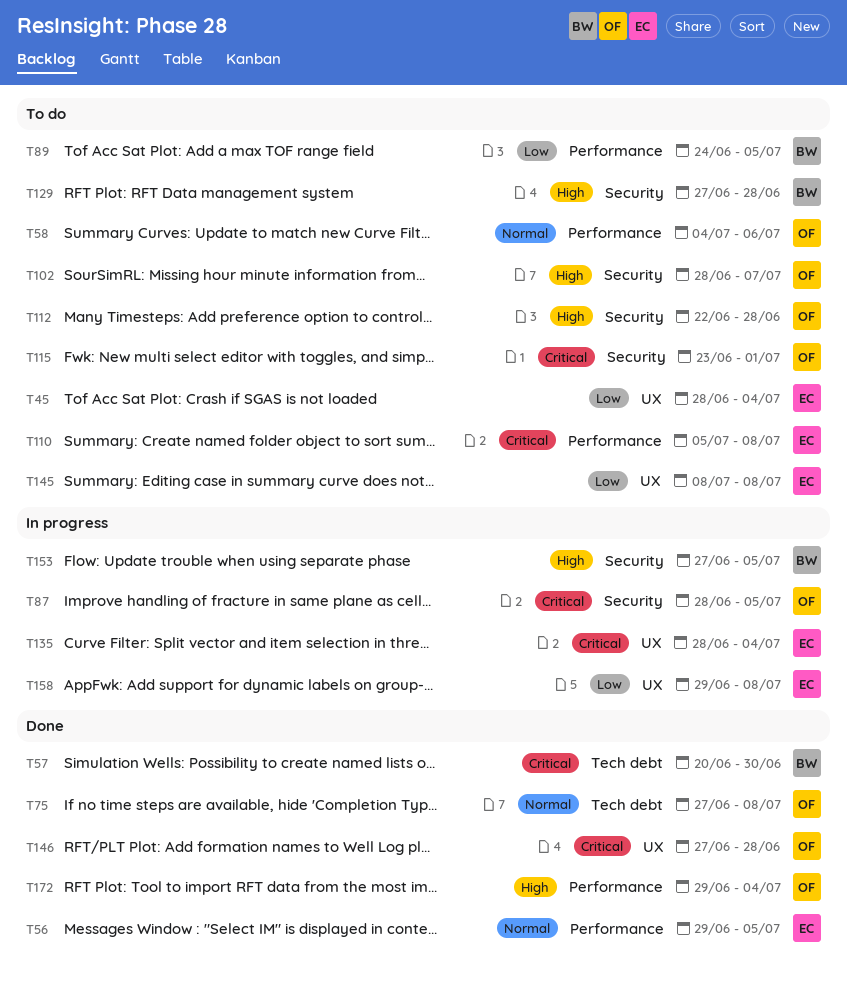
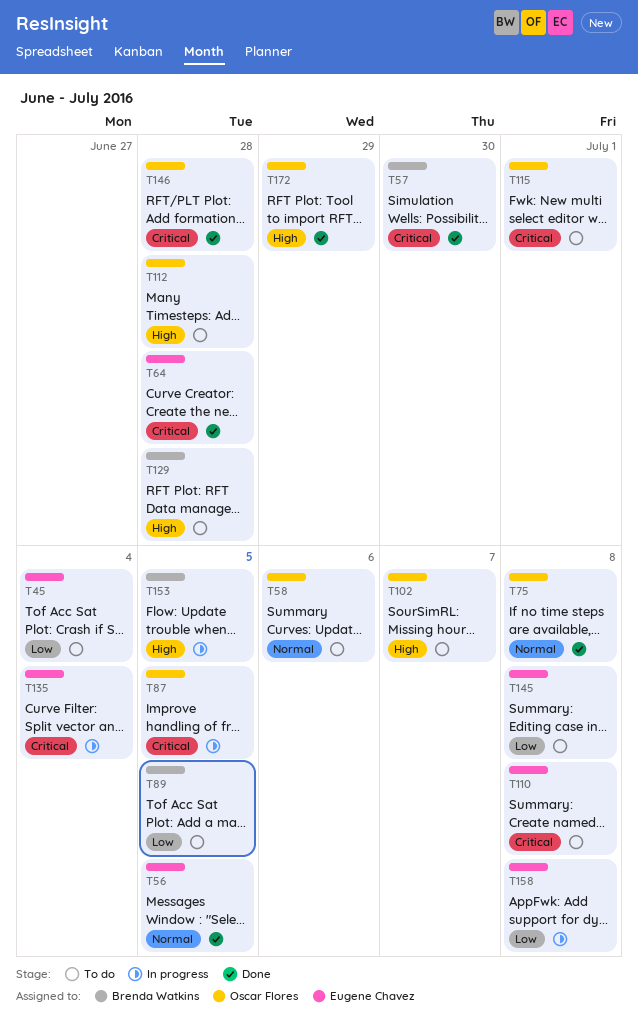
T64: none -> present
T172, due: Jul 4 -> Jun 29

